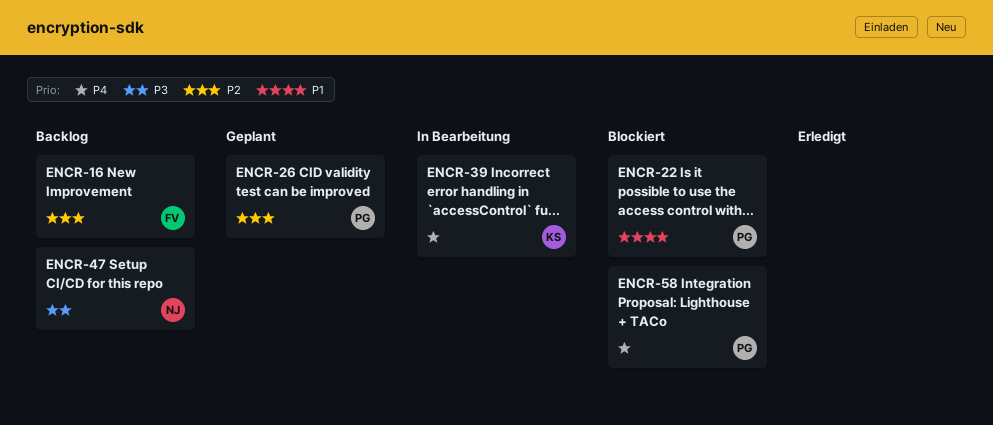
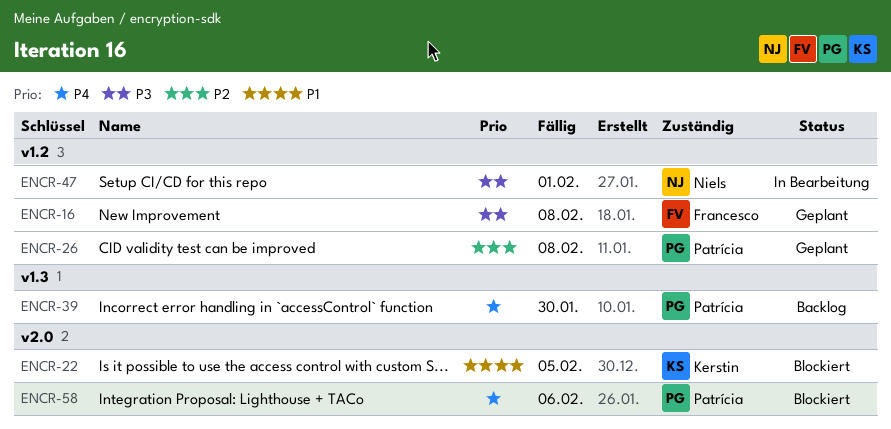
ENCR-16, status: Backlog -> Geplant
ENCR-16, priority: P2 -> P3
ENCR-22, owner: Patrícia -> Kerstin
ENCR-39, status: In Bearbeitung -> Backlog
ENCR-39, owner: Kerstin -> Patrícia
ENCR-47, status: Backlog -> In Bearbeitung

